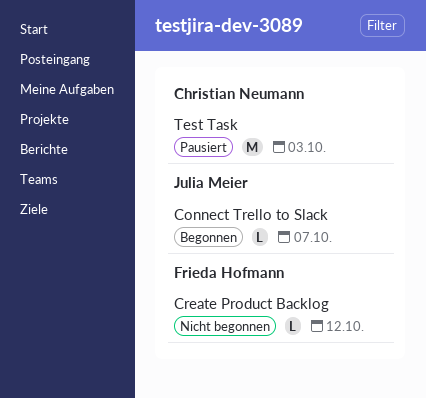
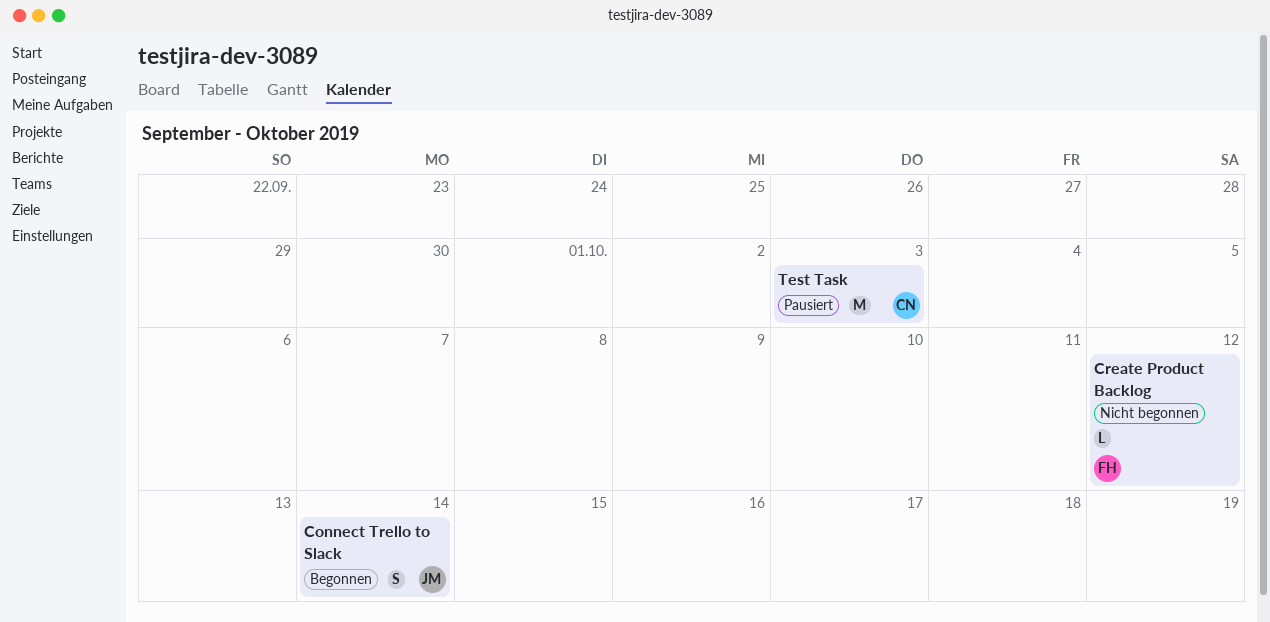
Connect Trello to Slack, estimate: L -> S
Connect Trello to Slack, due: Oct 7 -> Oct 14

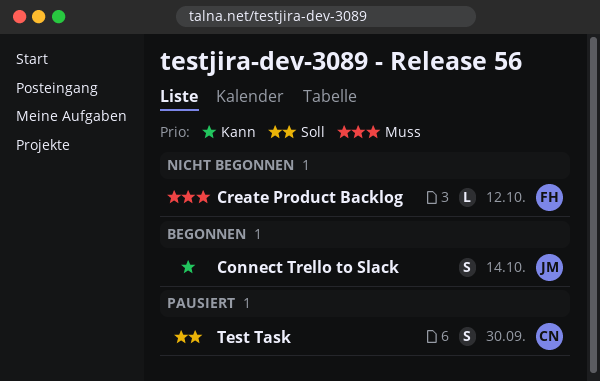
Test Task, estimate: M -> S
Test Task, due: Oct 3 -> Sep 30

